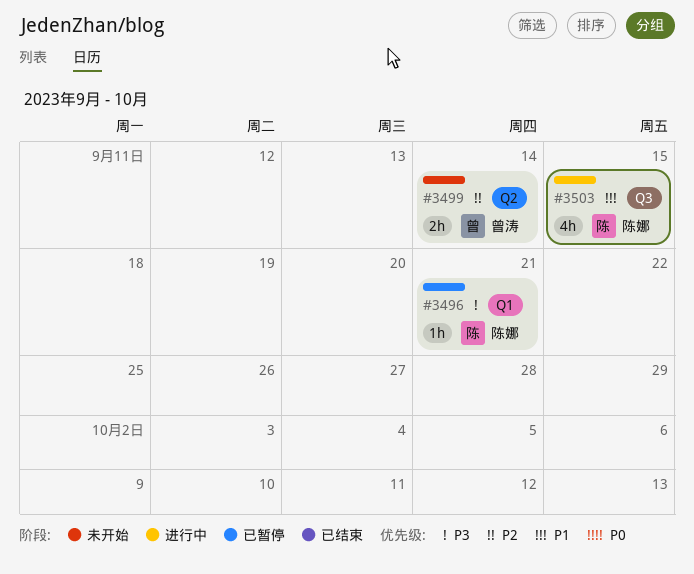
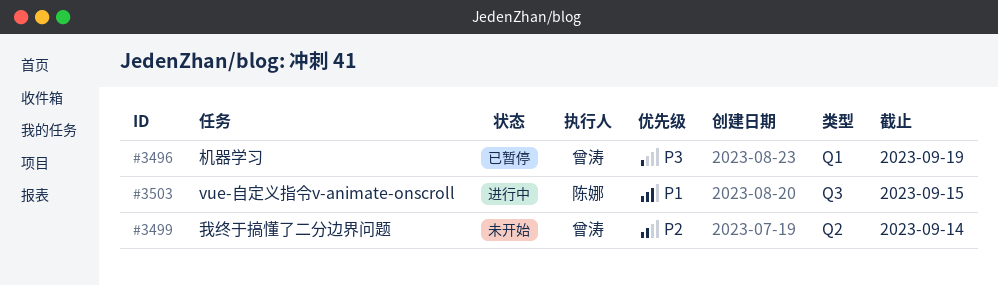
#3496, owner: 陈娜 -> 曾涛
#3496, due: Sep 21 -> Sep 19

